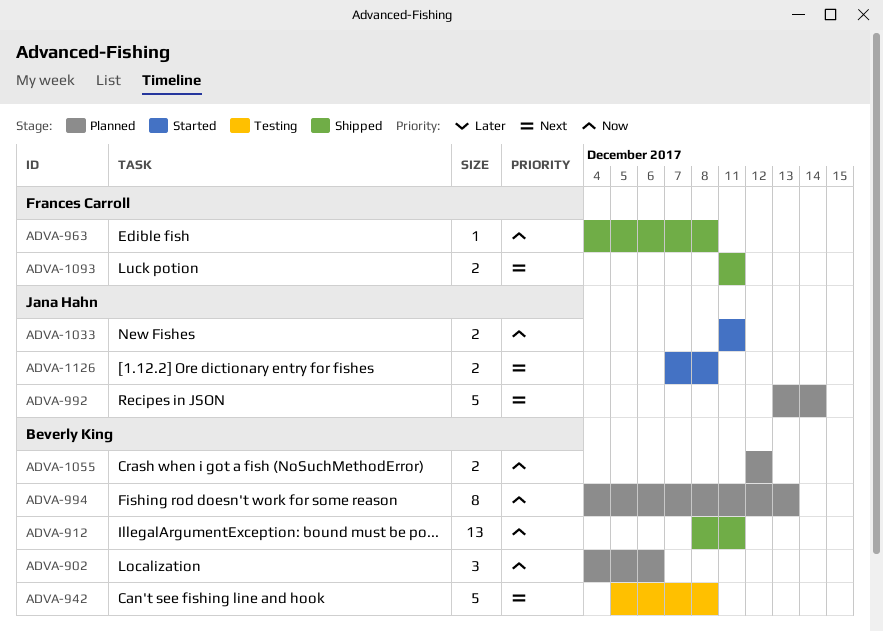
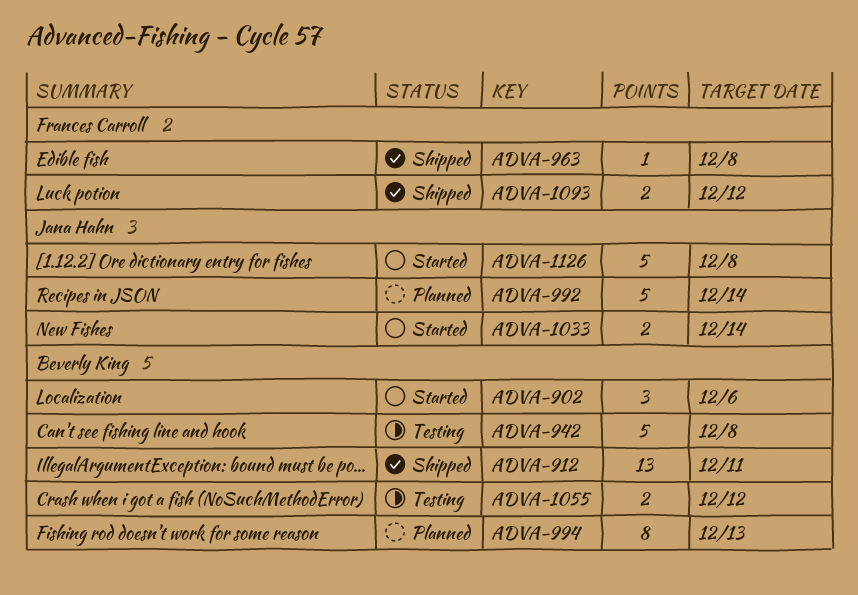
ADVA-902, status: Planned -> Started
ADVA-1033, due: Dec 11 -> Dec 14
ADVA-1055, status: Planned -> Testing
ADVA-1093, due: Dec 11 -> Dec 12
ADVA-1126, estimate: 2 -> 5

